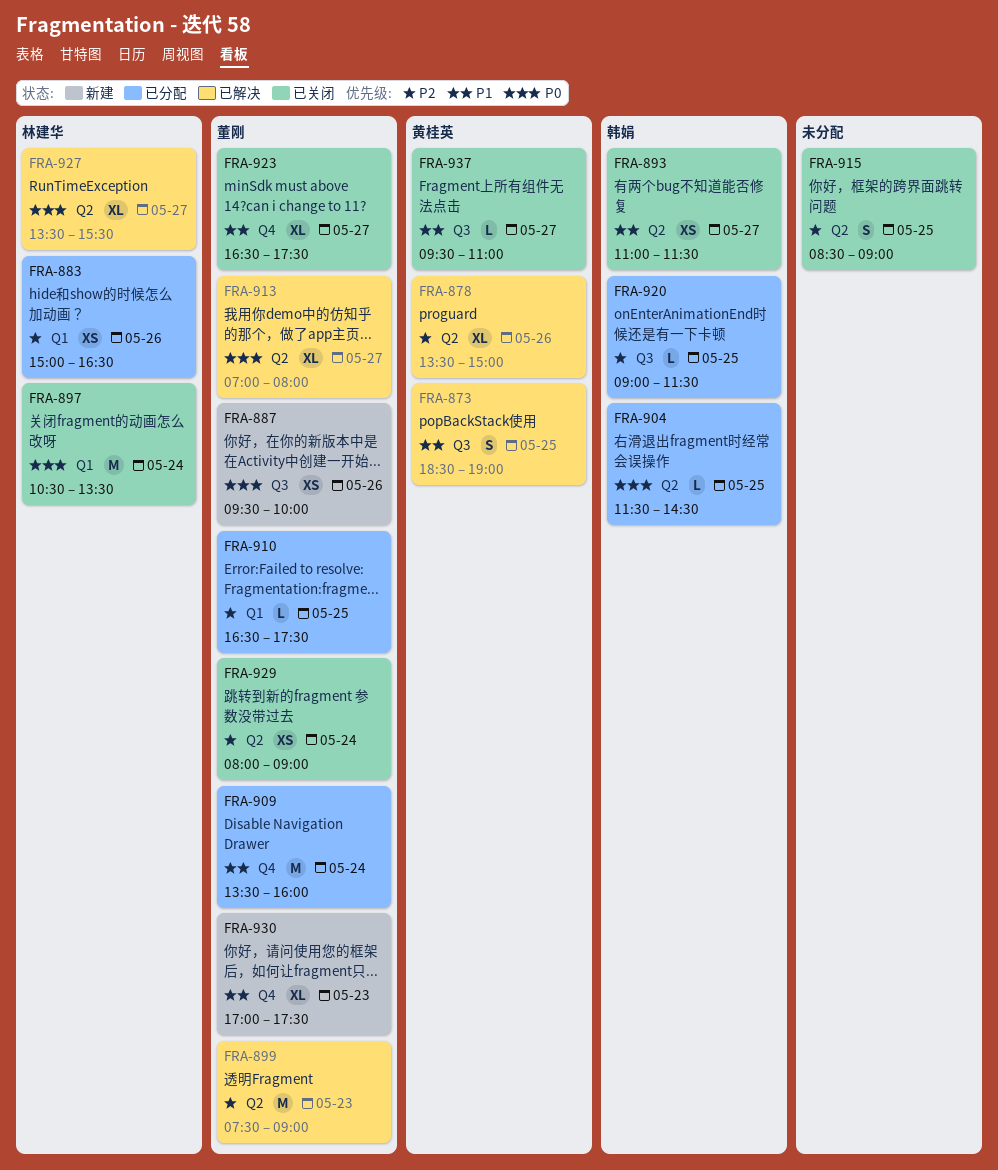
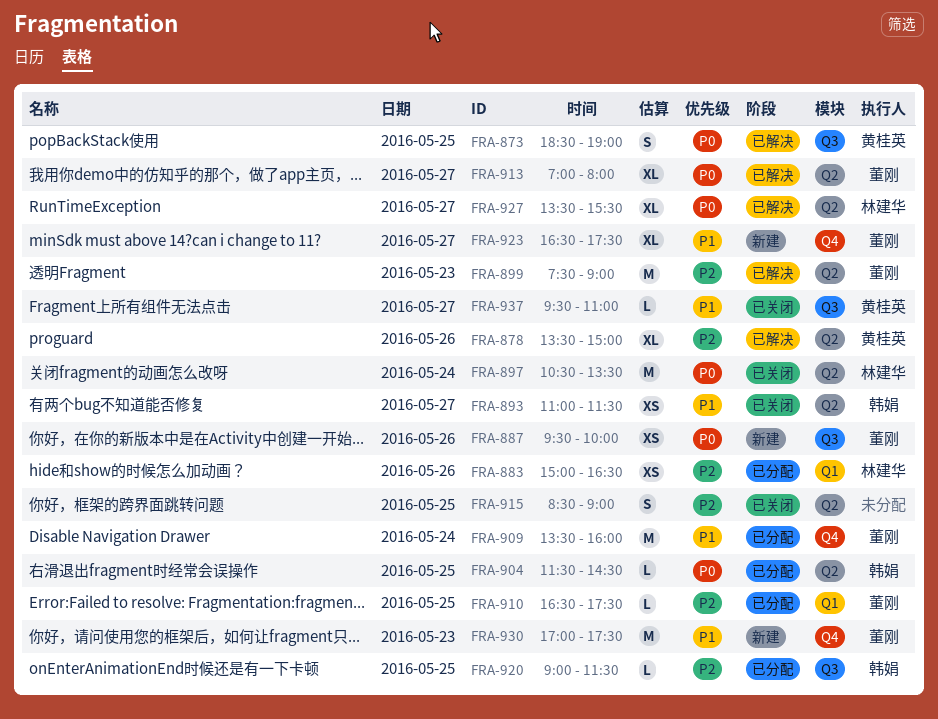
FRA-873, priority: P1 -> P0
FRA-897, label: Q1 -> Q2
FRA-923, status: 已关闭 -> 新建
FRA-929: present -> none
FRA-930, estimate: XL -> M

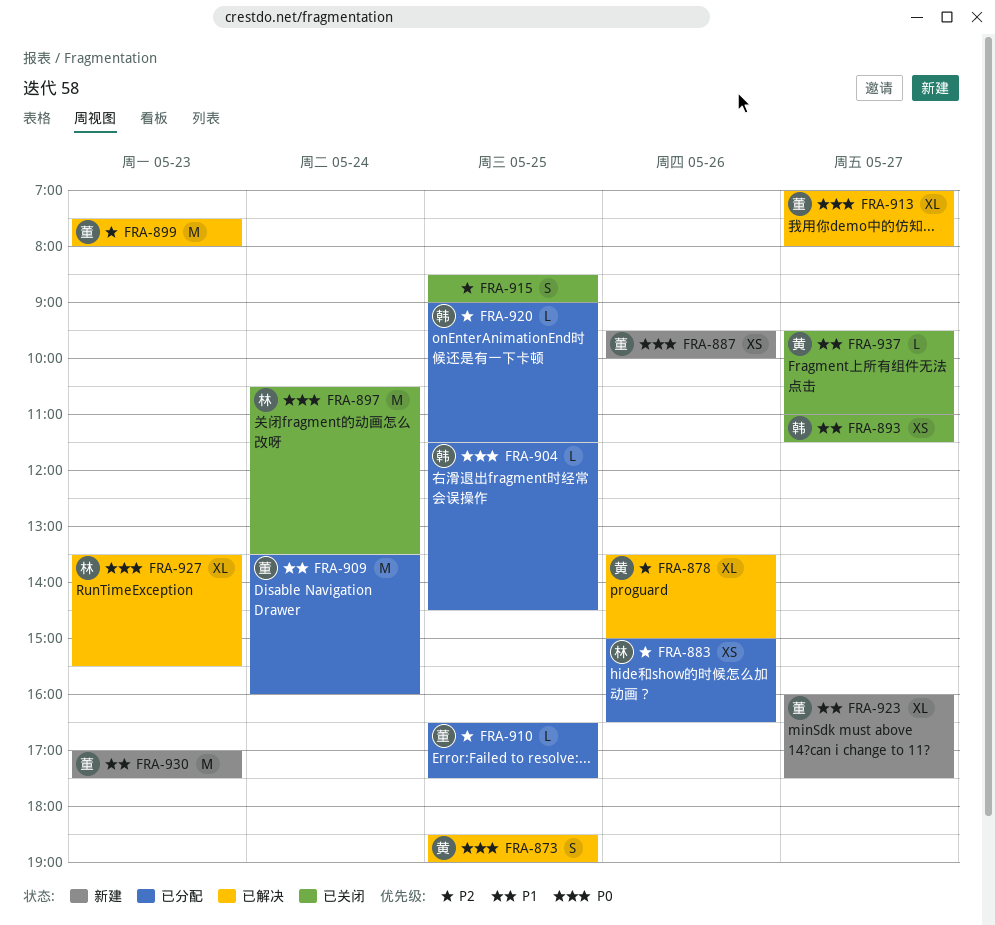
FRA-899, ends: 09:00 -> 08:00
FRA-923, begins: 16:30 -> 16:00
FRA-927, day: May 27 -> May 23

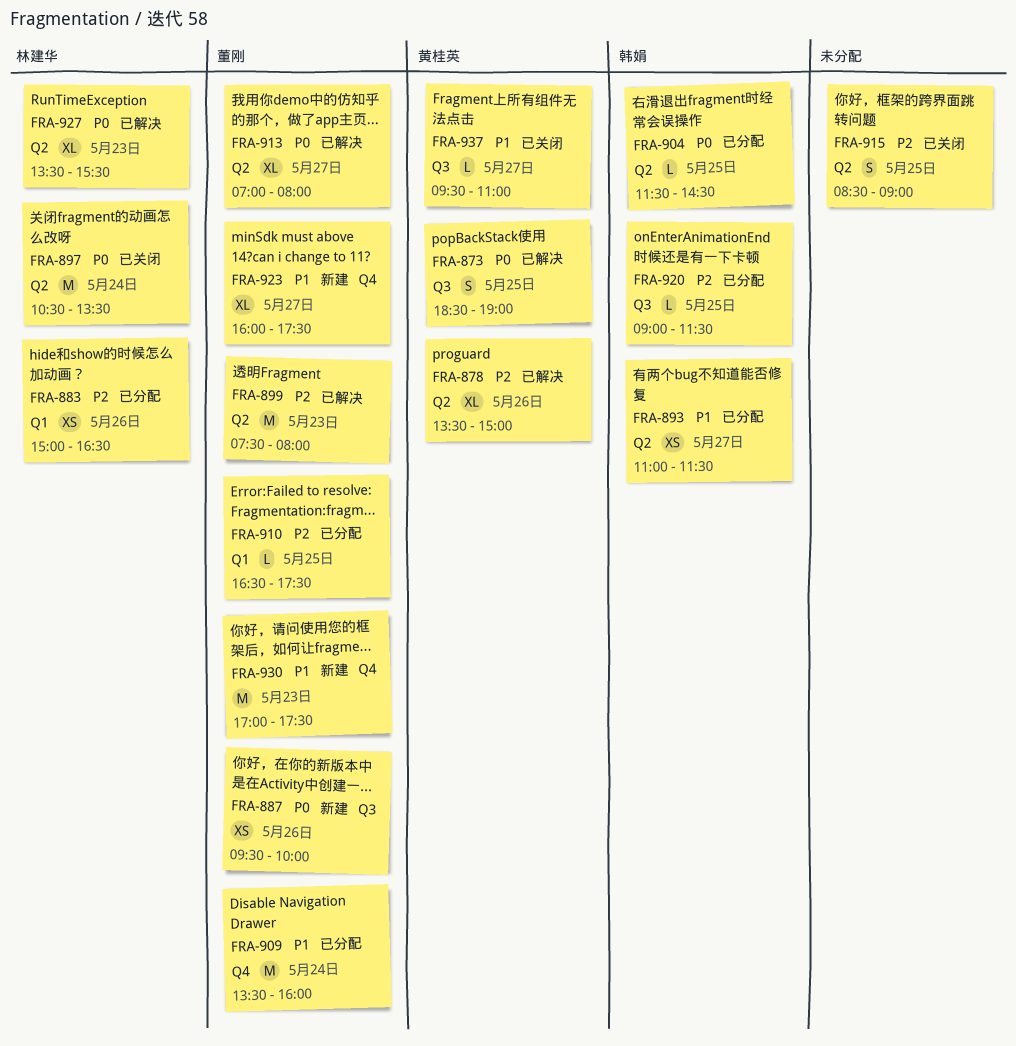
FRA-893, status: 已关闭 -> 已分配

